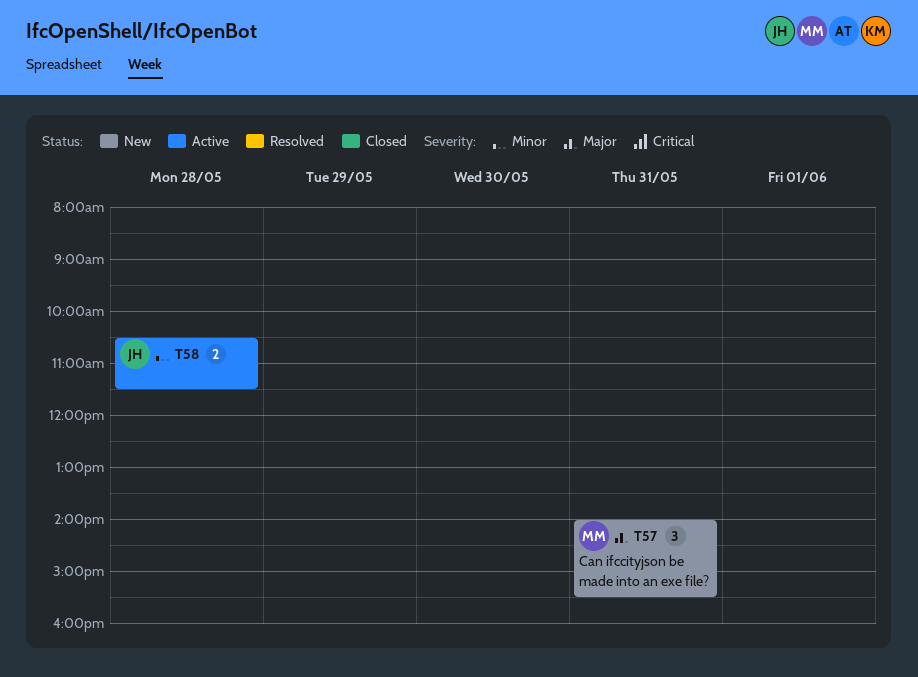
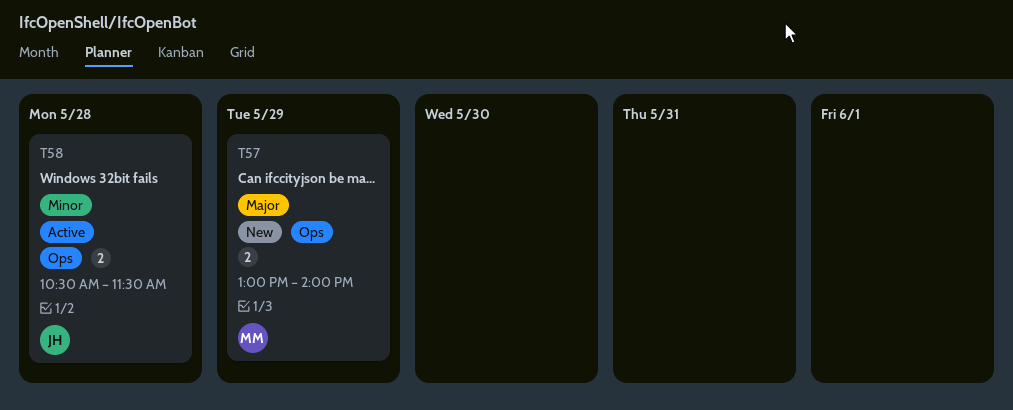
T57, estimate: 3 -> 2
T57, day: May 31 -> May 29
T57, begins: 14:00 -> 13:00
T57, ends: 15:30 -> 14:00

